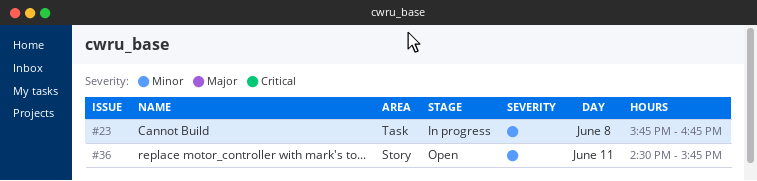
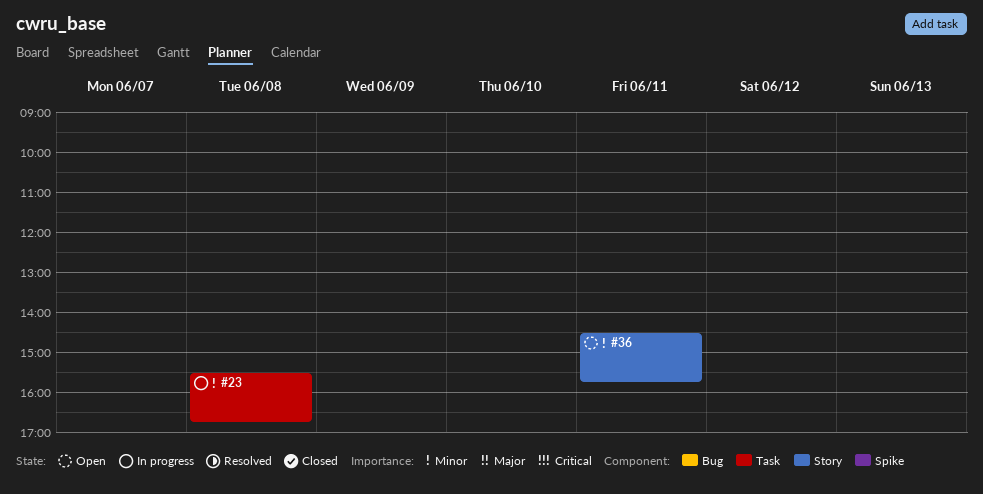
#23, begins: 15:45 -> 15:30

